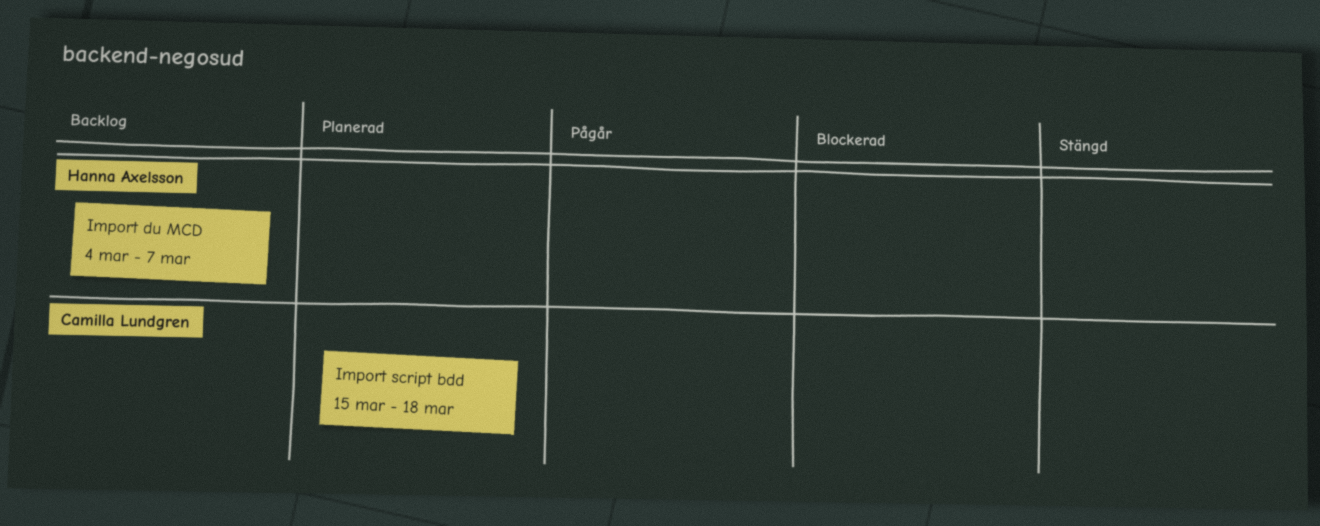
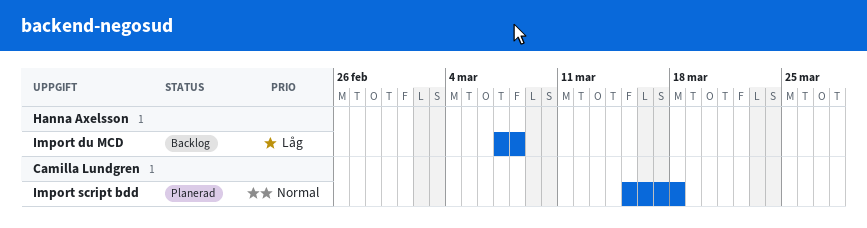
Import du MCD, start: Mar 4 -> Mar 7
Import du MCD, due: Mar 7 -> Mar 8

